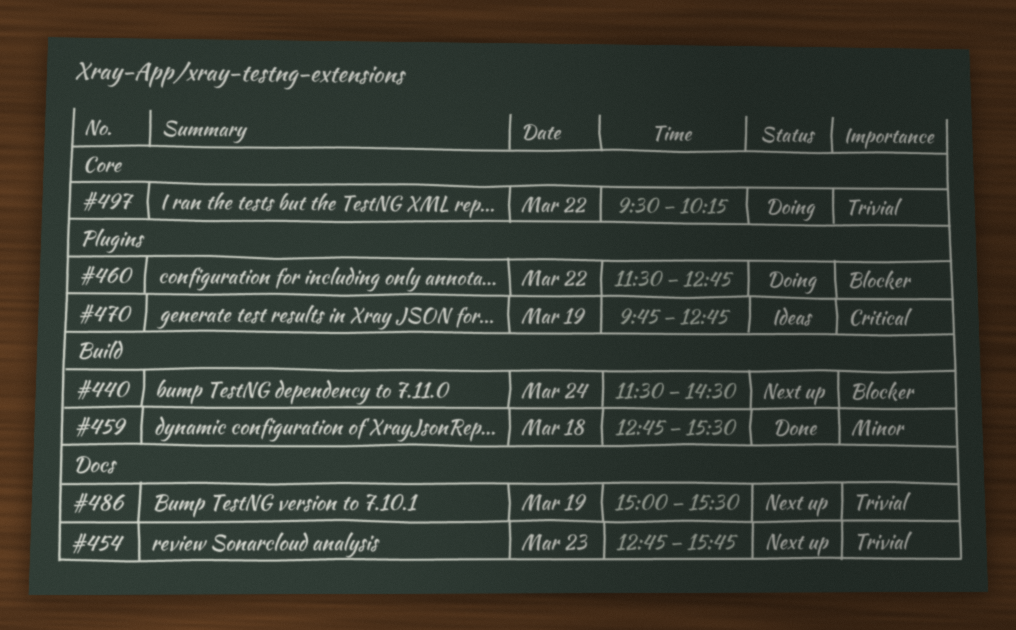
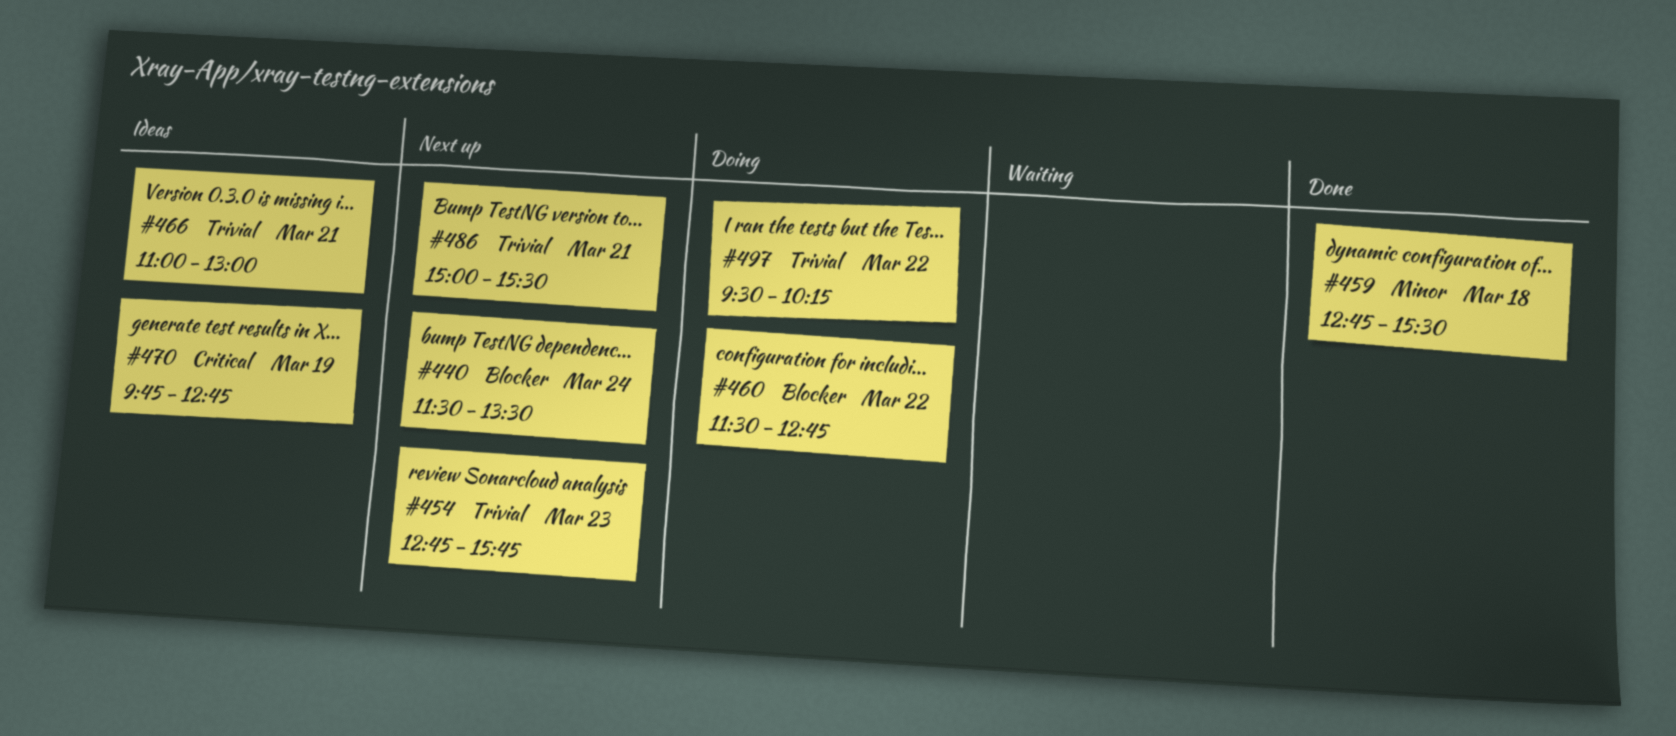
#440, ends: 14:30 -> 13:30
#466: none -> present
#486, day: Mar 19 -> Mar 21

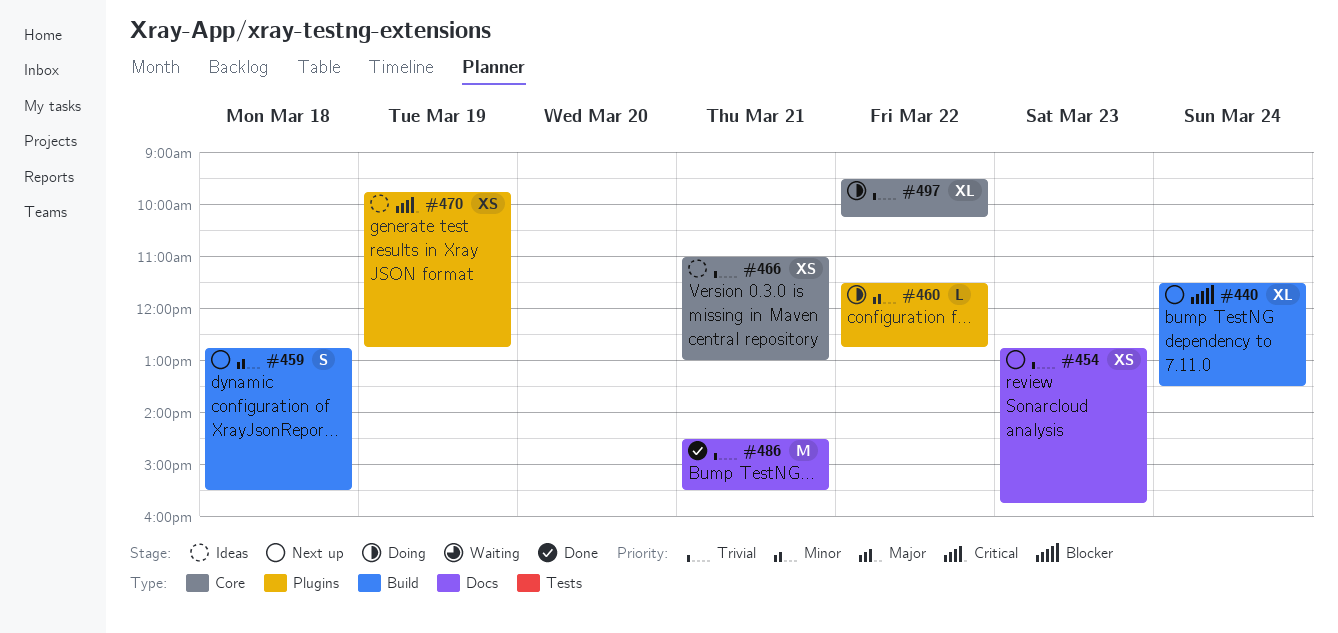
#459, status: Done -> Next up
#460, priority: Blocker -> Minor
#486, status: Next up -> Done
#486, begins: 15:00 -> 14:30

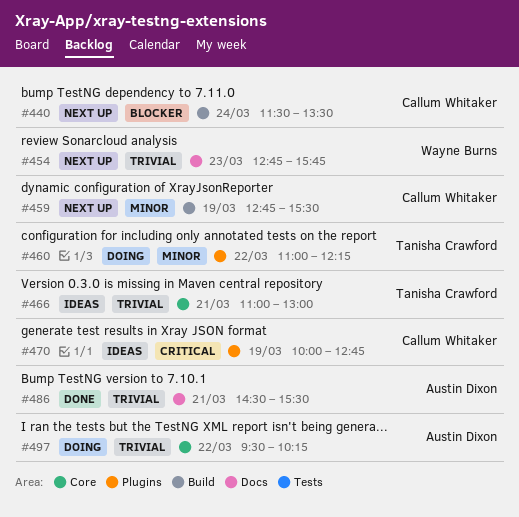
#459, day: Mar 18 -> Mar 19
#460, begins: 11:30 -> 11:00
#460, ends: 12:45 -> 12:15
#470, begins: 09:45 -> 10:00

